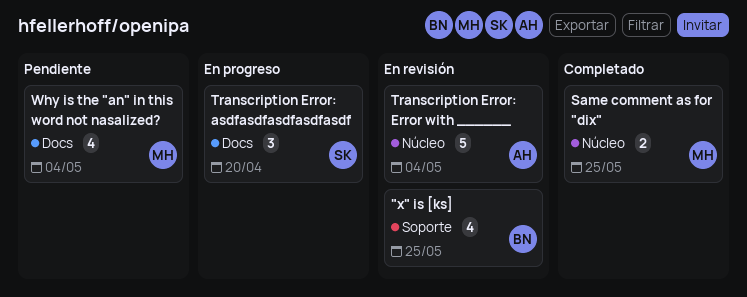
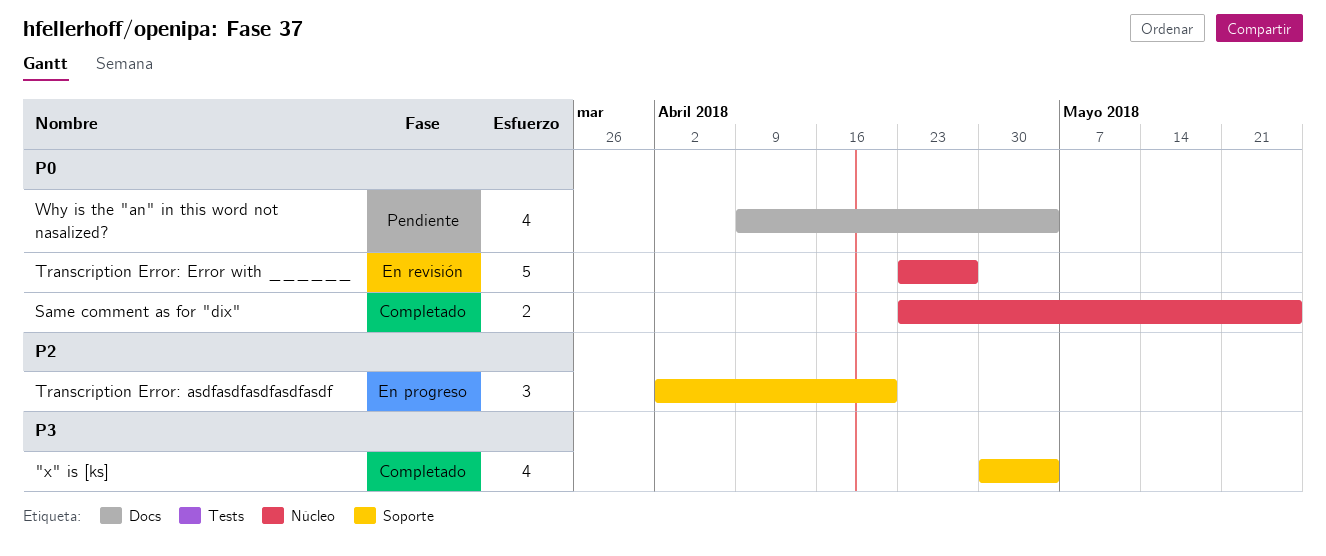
"x" is [ks], status: En revisión -> Completado
"x" is [ks], due: May 25 -> May 4
Transcription Error: asdfasdfasdfasdfasdf, label: Docs -> Soporte
Transcription Error: Error with ______, due: May 4 -> Apr 27

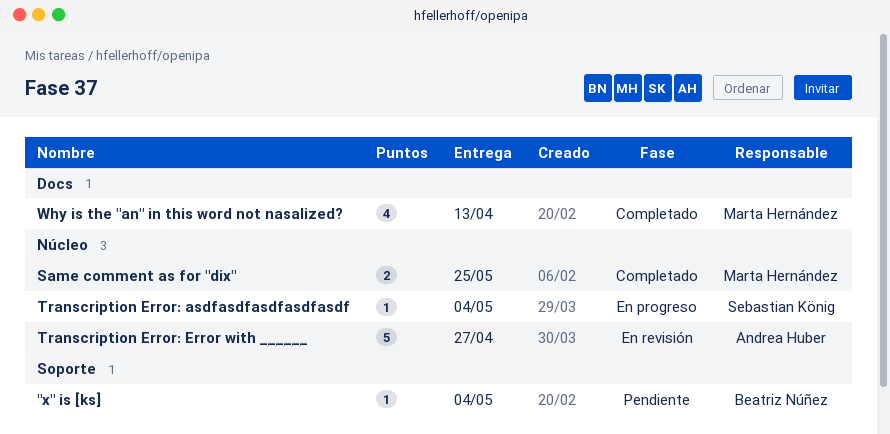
"x" is [ks], status: Completado -> Pendiente
"x" is [ks], estimate: 4 -> 1
Transcription Error: asdfasdfasdfasdfasdf, label: Soporte -> Núcleo
Transcription Error: asdfasdfasdfasdfasdf, estimate: 3 -> 1
Transcription Error: asdfasdfasdfasdfasdf, due: Apr 20 -> May 4
Why is the "an" in this word not nasalized?, status: Pendiente -> Completado
Why is the "an" in this word not nasalized?, due: May 4 -> Apr 13

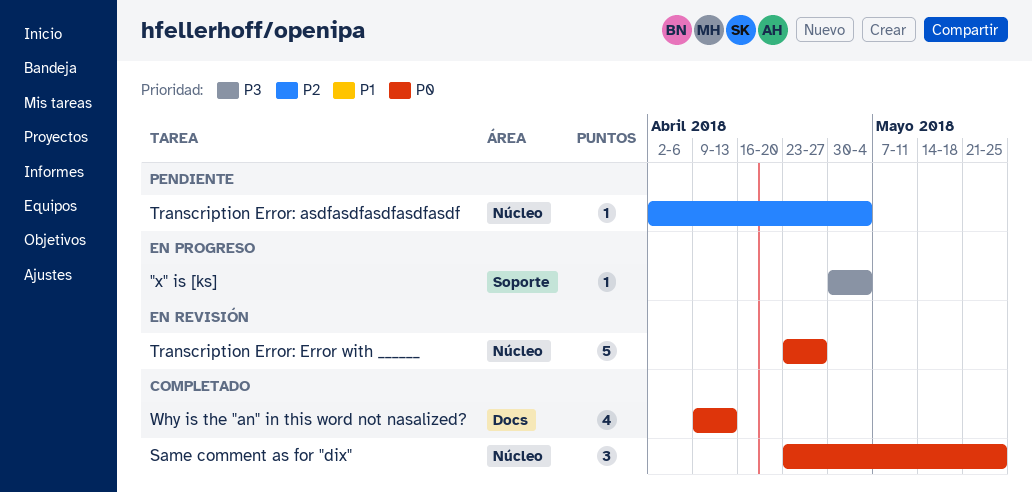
"x" is [ks], status: Pendiente -> En progreso
Same comment as for "dix", estimate: 2 -> 3
Transcription Error: asdfasdfasdfasdfasdf, status: En progreso -> Pendiente

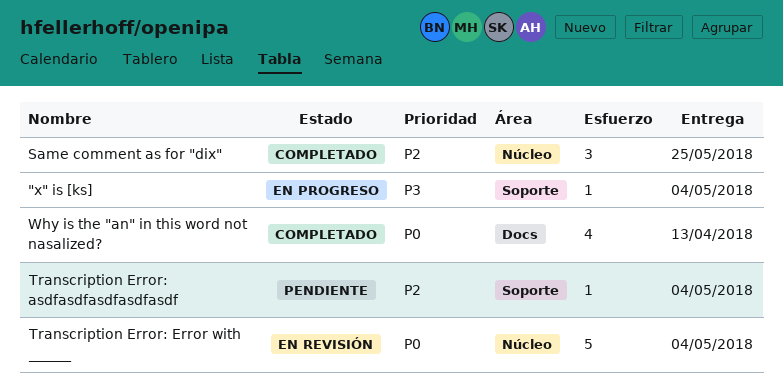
Same comment as for "dix", priority: P0 -> P2
Transcription Error: asdfasdfasdfasdfasdf, label: Núcleo -> Soporte
Transcription Error: Error with ______, due: Apr 27 -> May 4

